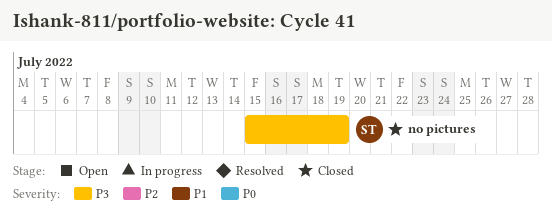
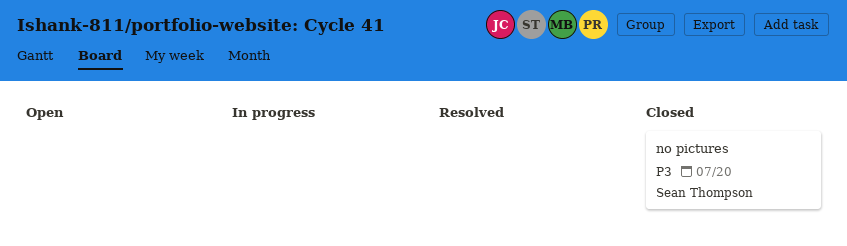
no pictures, due: Jul 19 -> Jul 20

